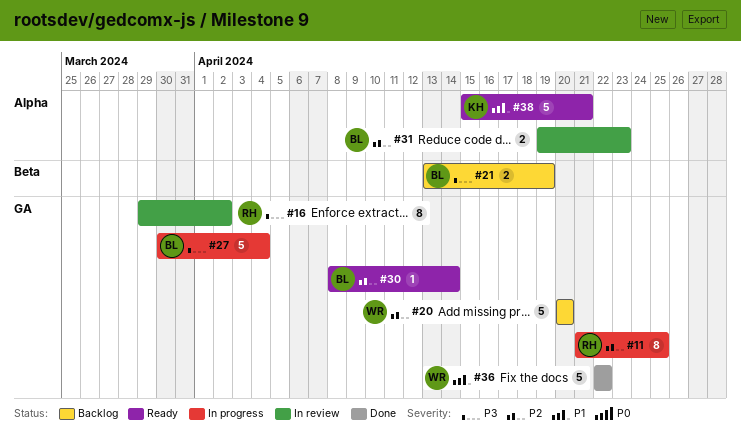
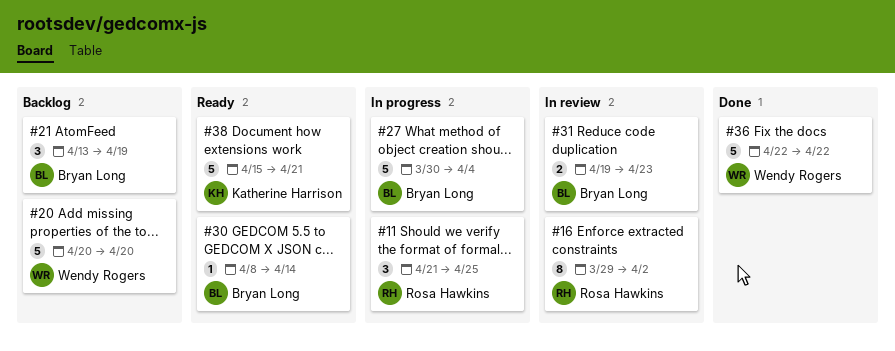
#11, estimate: 8 -> 3
#21, estimate: 2 -> 3

